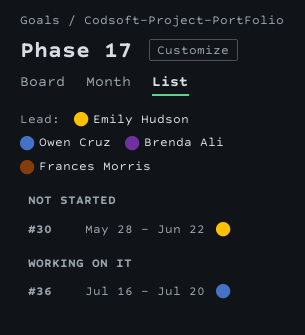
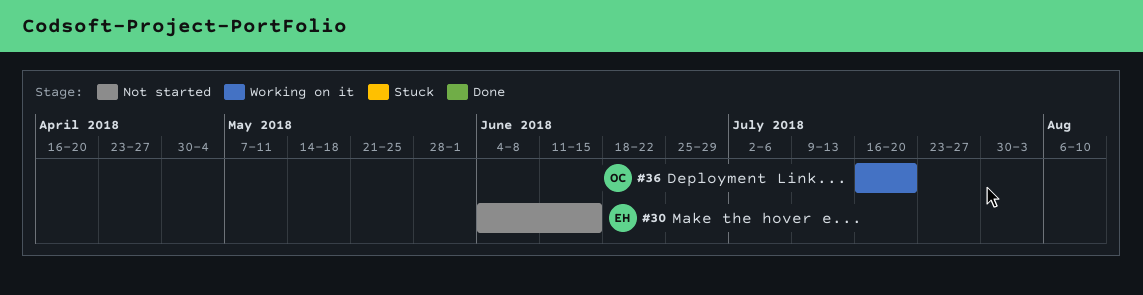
#30, start: May 28 -> Jun 4
#30, due: Jun 22 -> Jun 15

